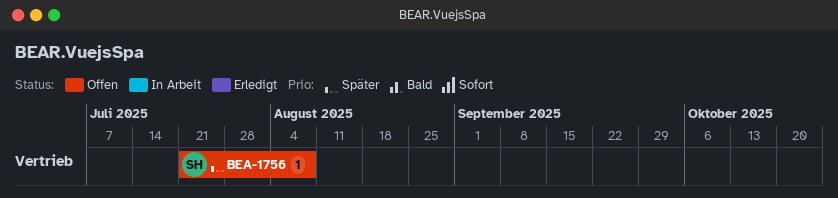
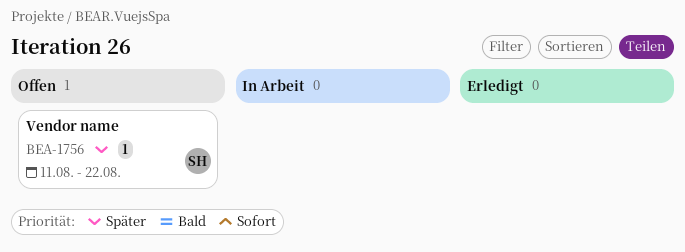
BEA-1756, start: Jul 21 -> Aug 11
BEA-1756, due: Aug 8 -> Aug 22

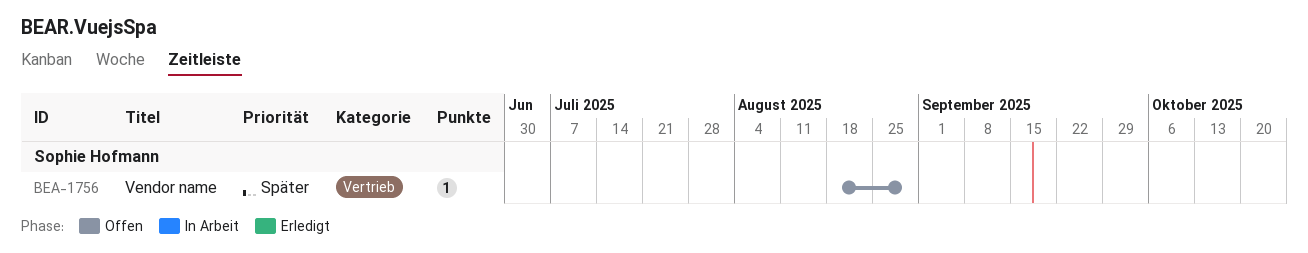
BEA-1756, start: Aug 11 -> Aug 18
BEA-1756, due: Aug 22 -> Aug 29

